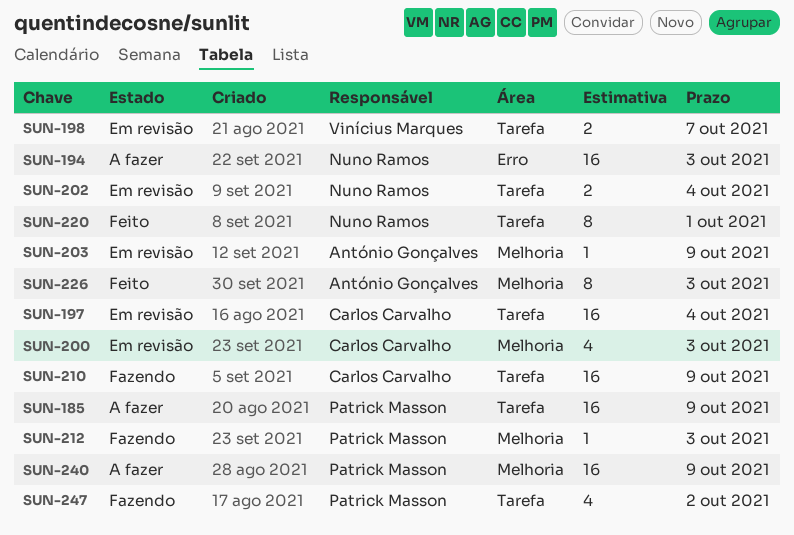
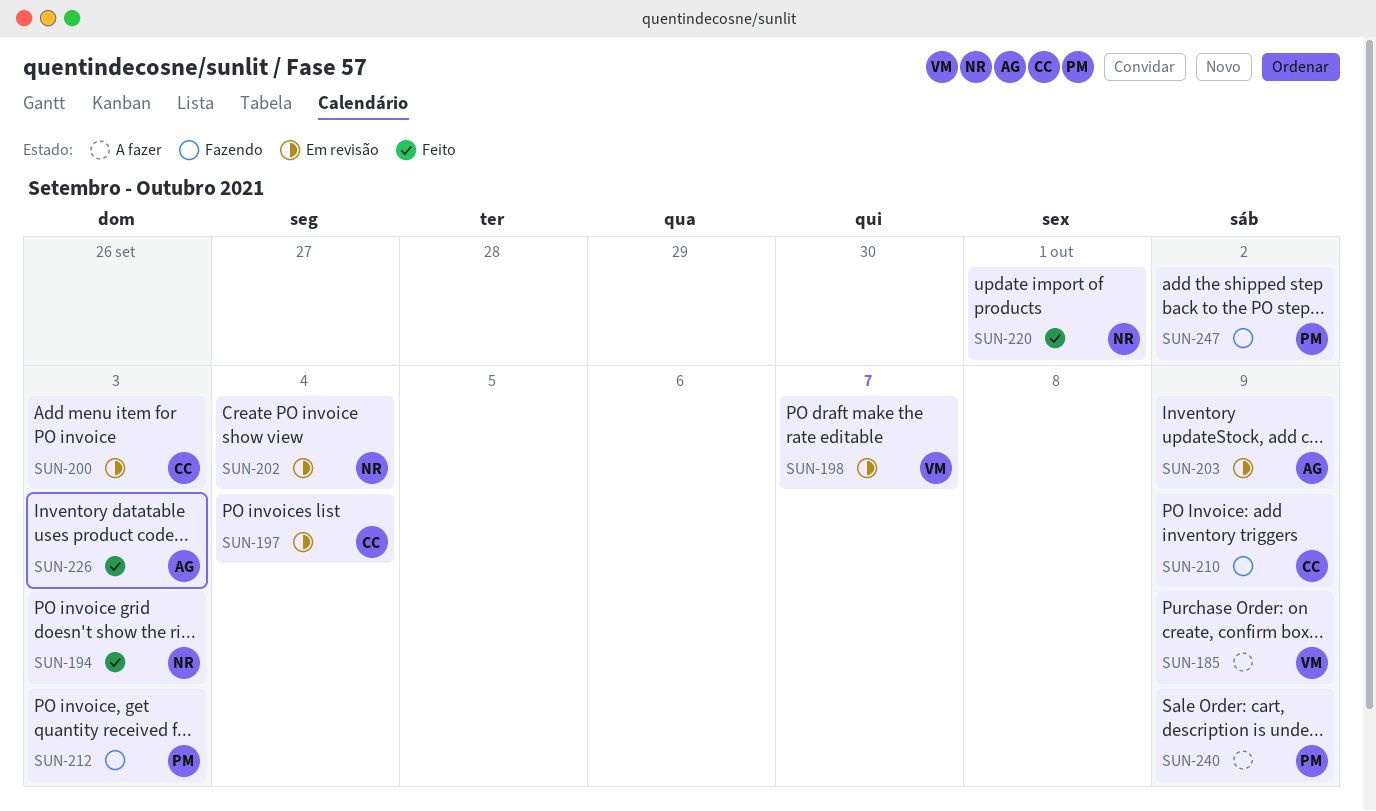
SUN-185, owner: Patrick Masson -> Vinícius Marques
SUN-194, status: A fazer -> Feito

